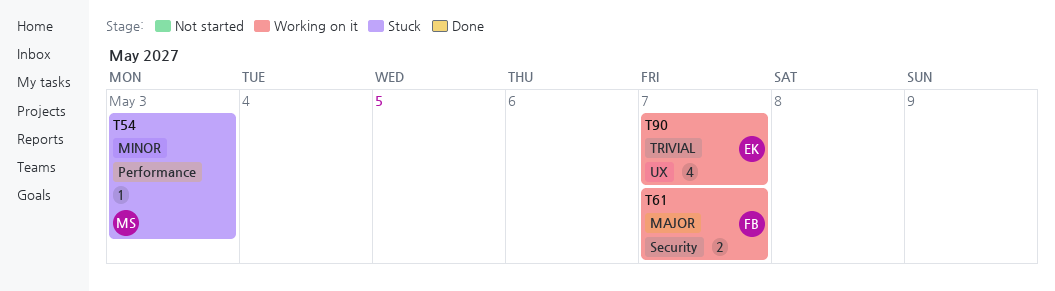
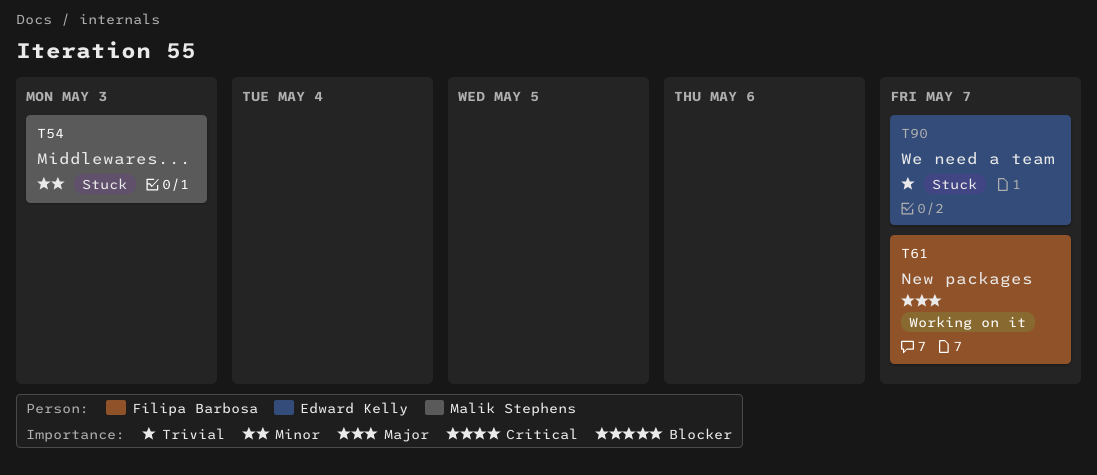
T90, status: Working on it -> Stuck

